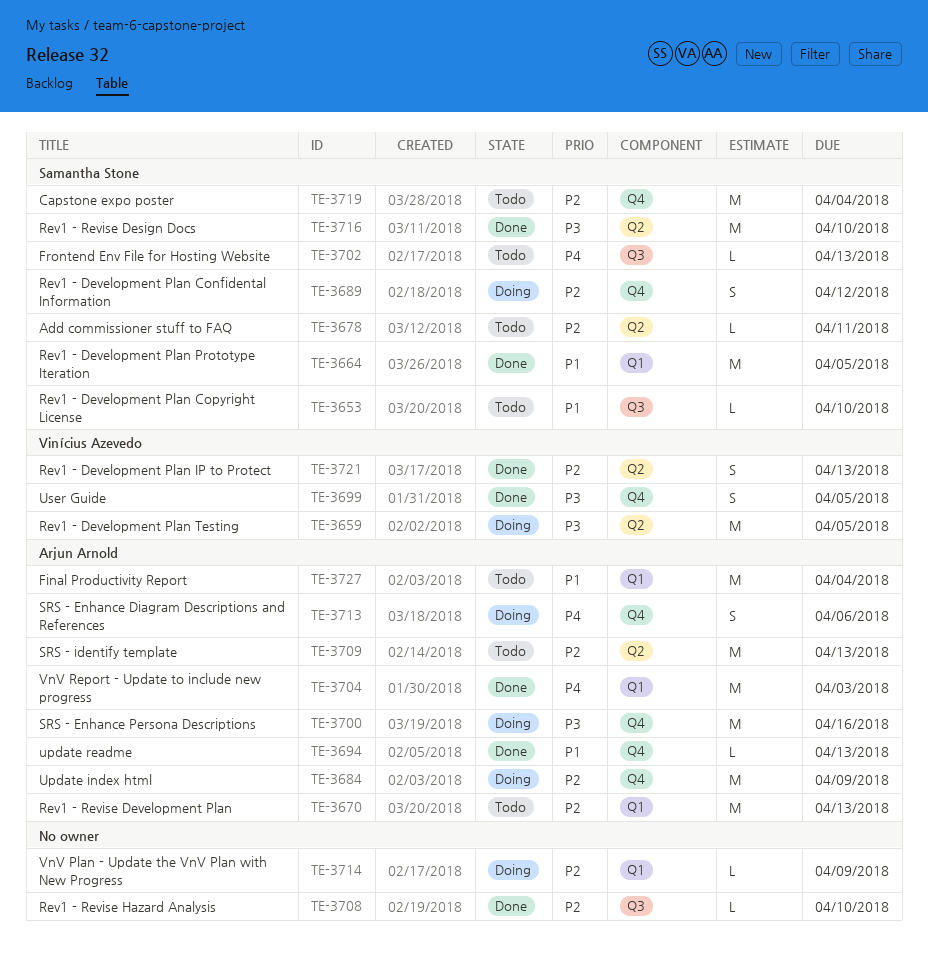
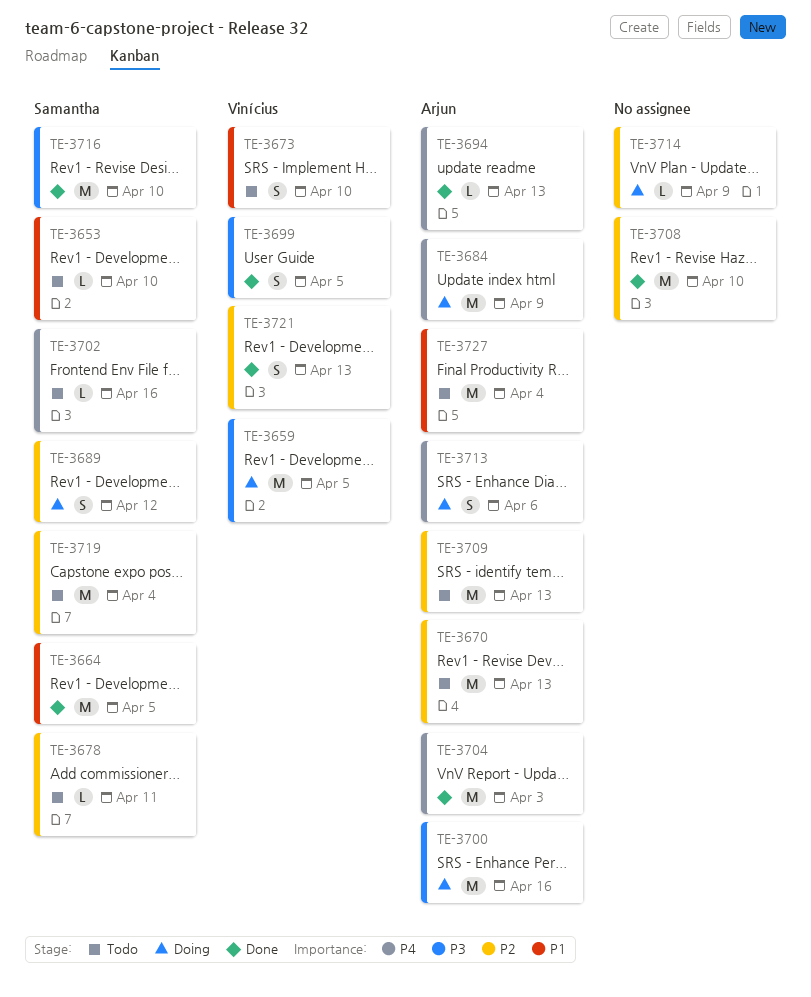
TE-3673: none -> present
TE-3684, priority: P2 -> P4
TE-3694, priority: P1 -> P4
TE-3702, due: Apr 13 -> Apr 16
TE-3708, estimate: L -> M

